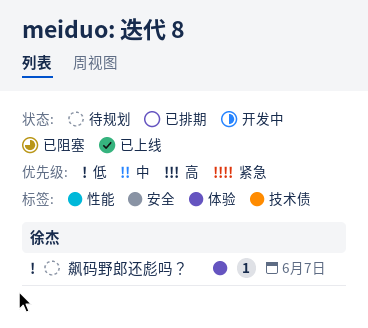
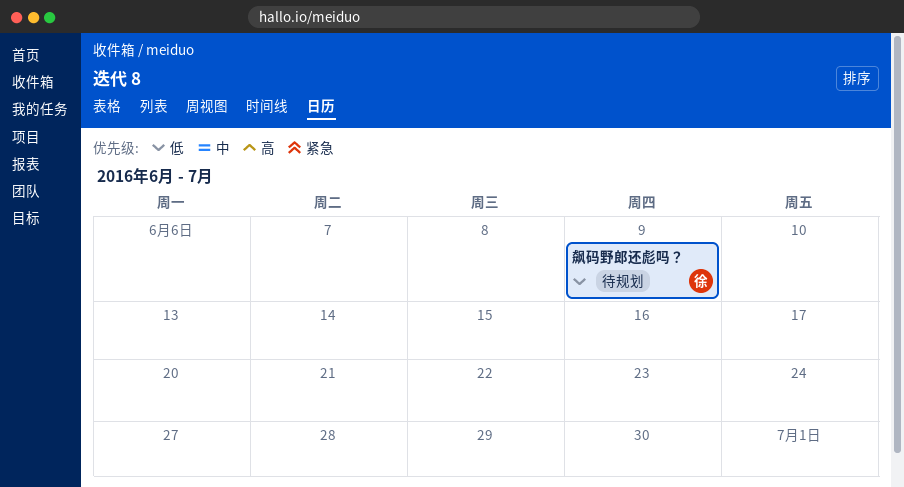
飙码野郎还彪吗？, due: Jun 7 -> Jun 9

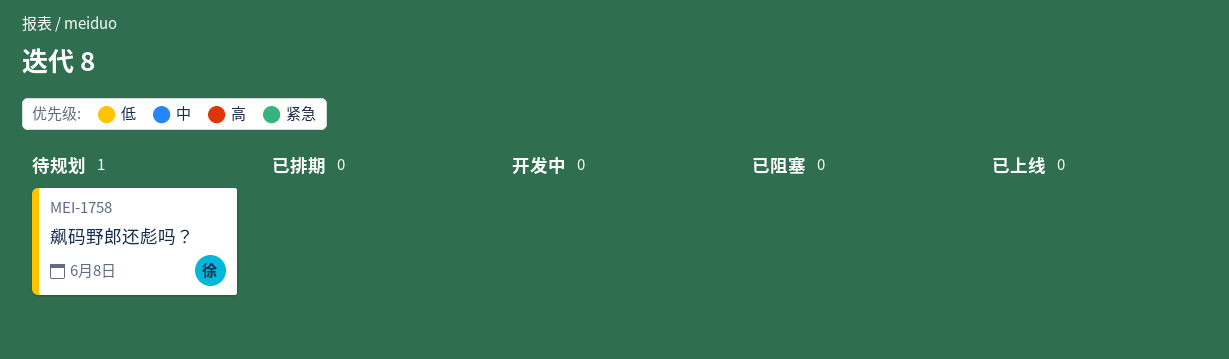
飙码野郎还彪吗？, due: Jun 9 -> Jun 8

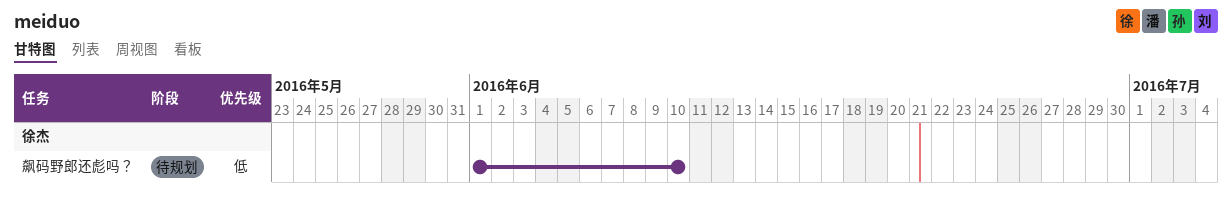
飙码野郎还彪吗？, due: Jun 8 -> Jun 10

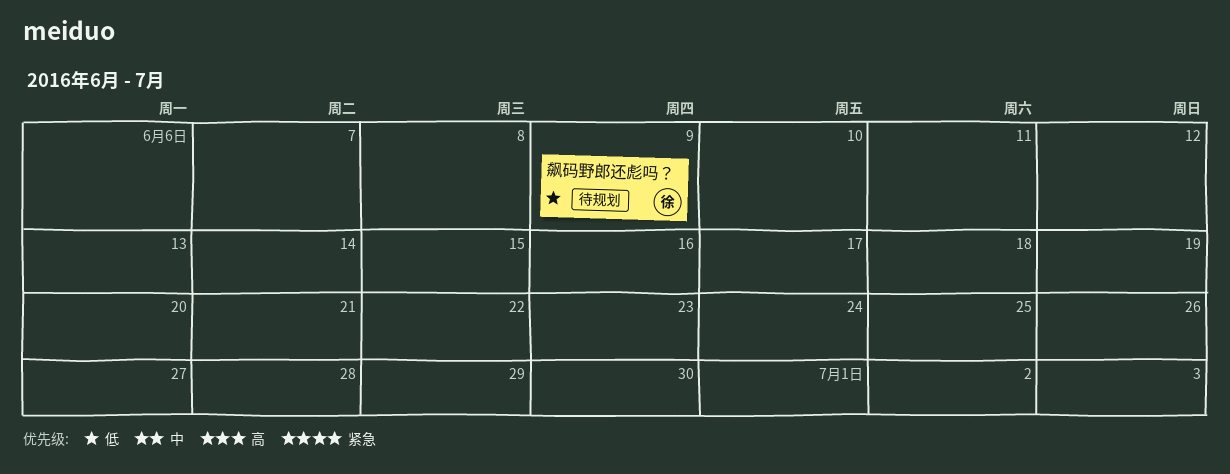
飙码野郎还彪吗？, due: Jun 10 -> Jun 9

